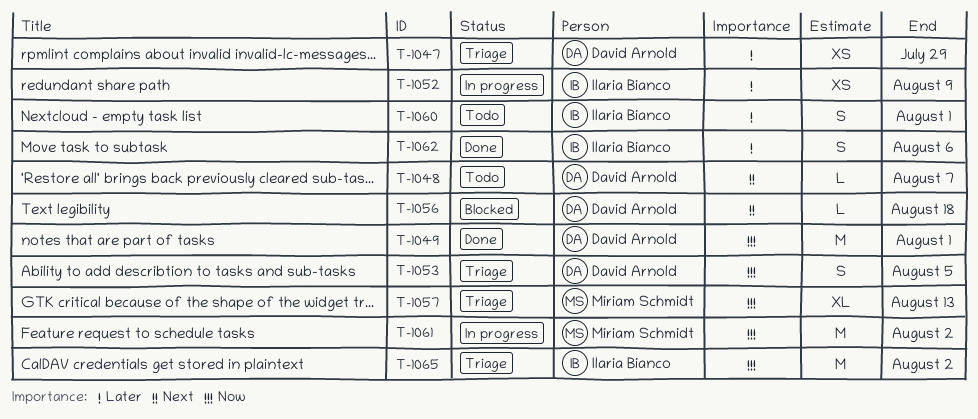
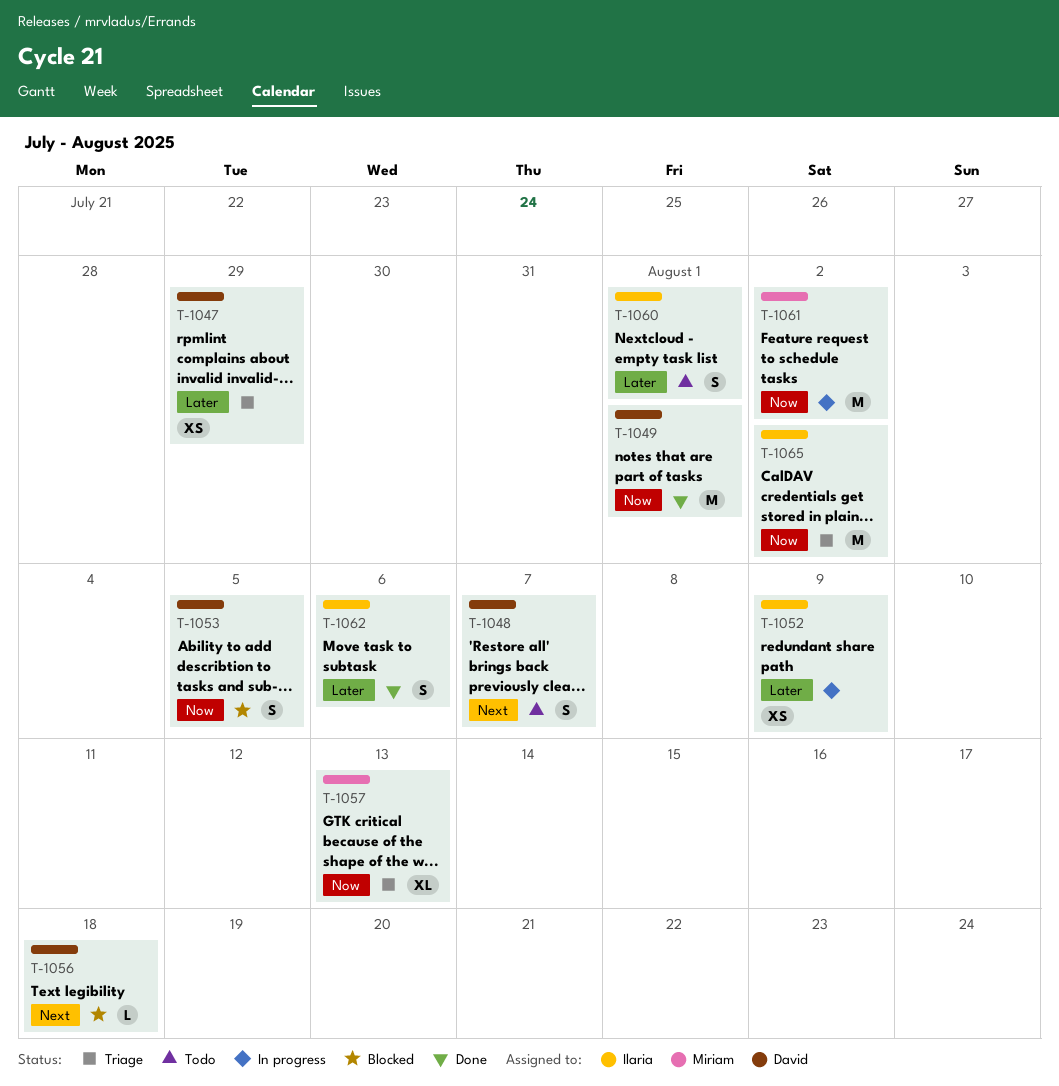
T-1048, estimate: L -> S
T-1053, status: Triage -> Blocked

